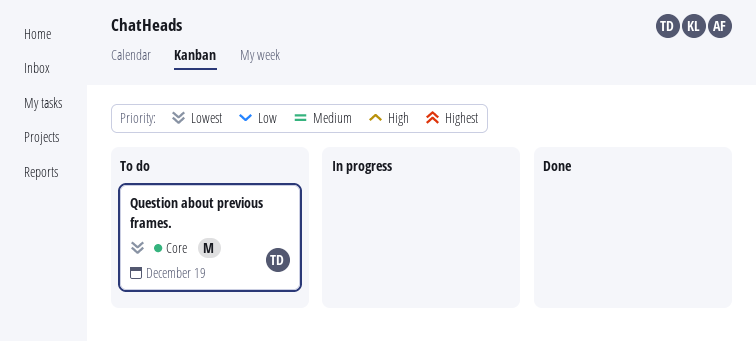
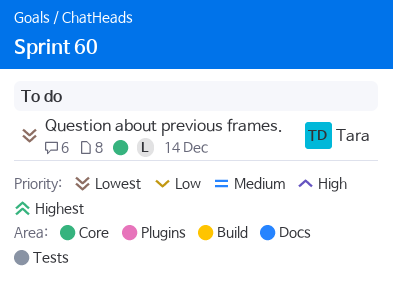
Question about previous frames., estimate: M -> L
Question about previous frames., due: Dec 19 -> Dec 14

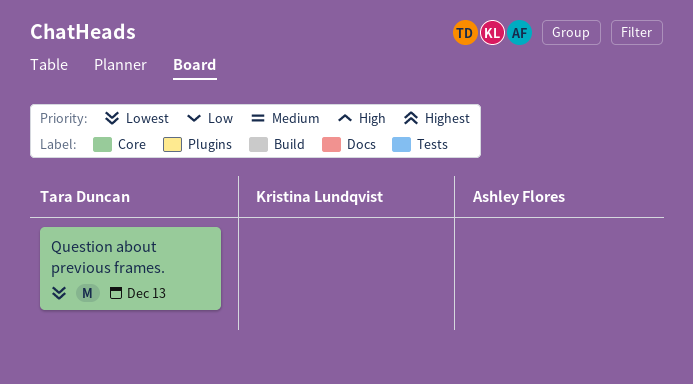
Question about previous frames., estimate: L -> M
Question about previous frames., due: Dec 14 -> Dec 13

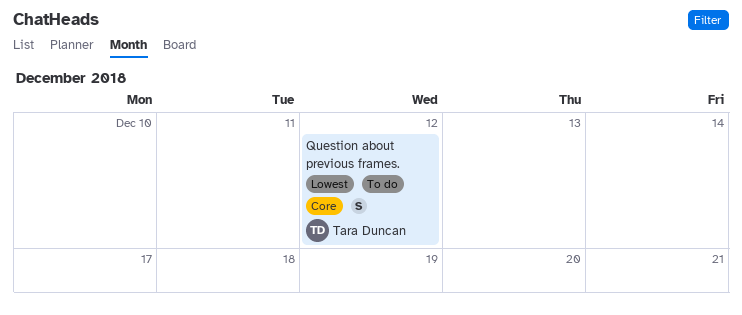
Question about previous frames., estimate: M -> S
Question about previous frames., due: Dec 13 -> Dec 12

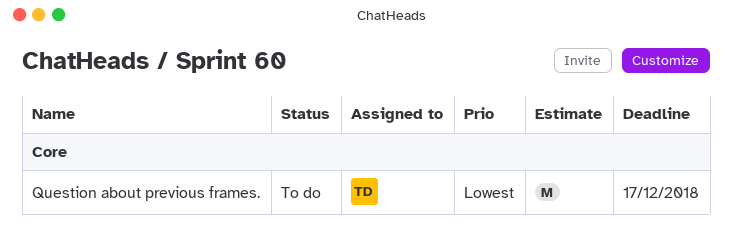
Question about previous frames., estimate: S -> M
Question about previous frames., due: Dec 12 -> Dec 17

